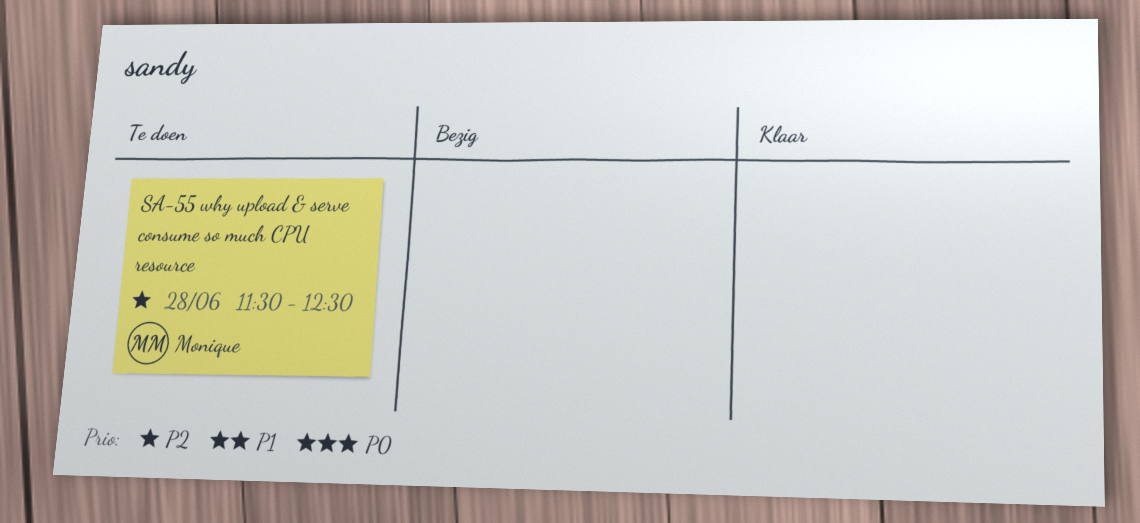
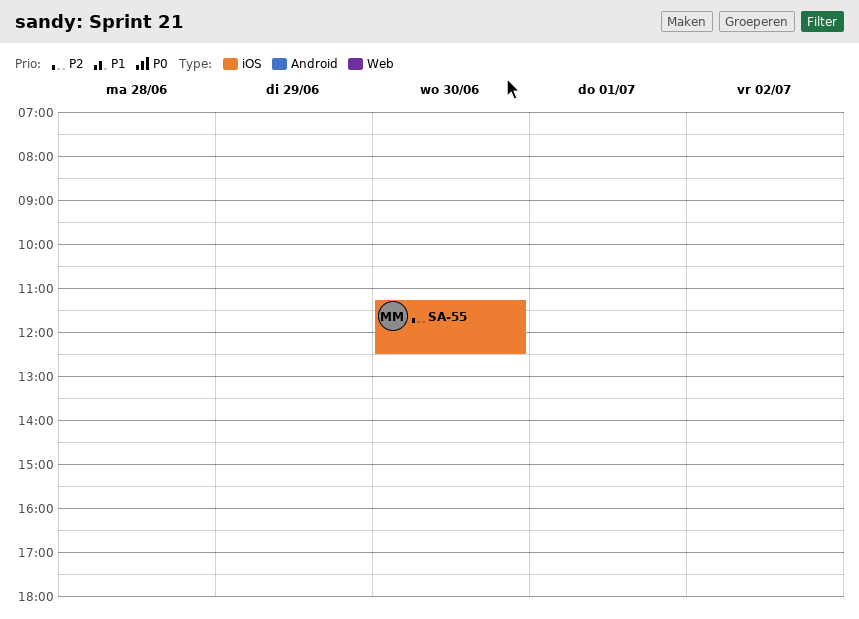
SA-55, day: Jun 28 -> Jun 30
SA-55, begins: 11:30 -> 11:15

